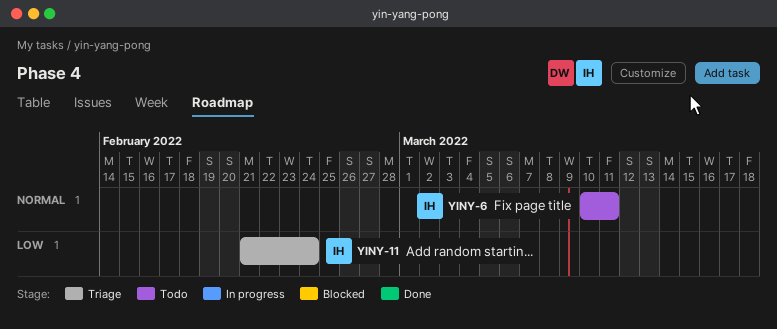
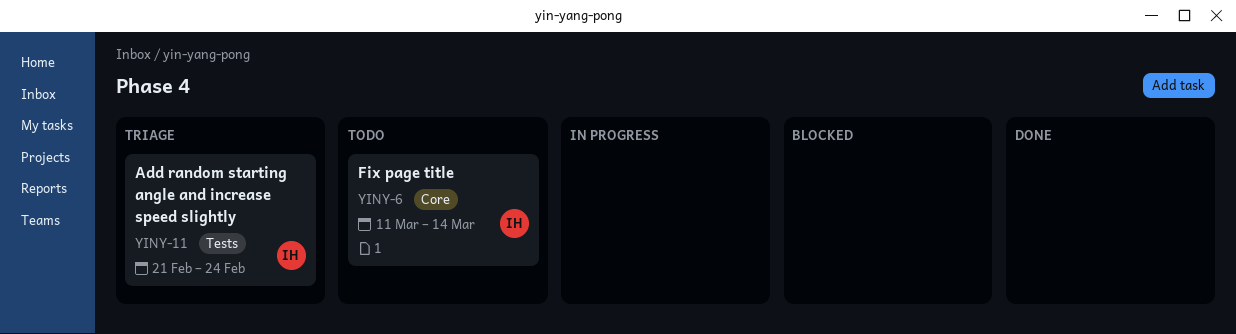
YINY-6, start: Mar 10 -> Mar 11
YINY-6, due: Mar 11 -> Mar 14

